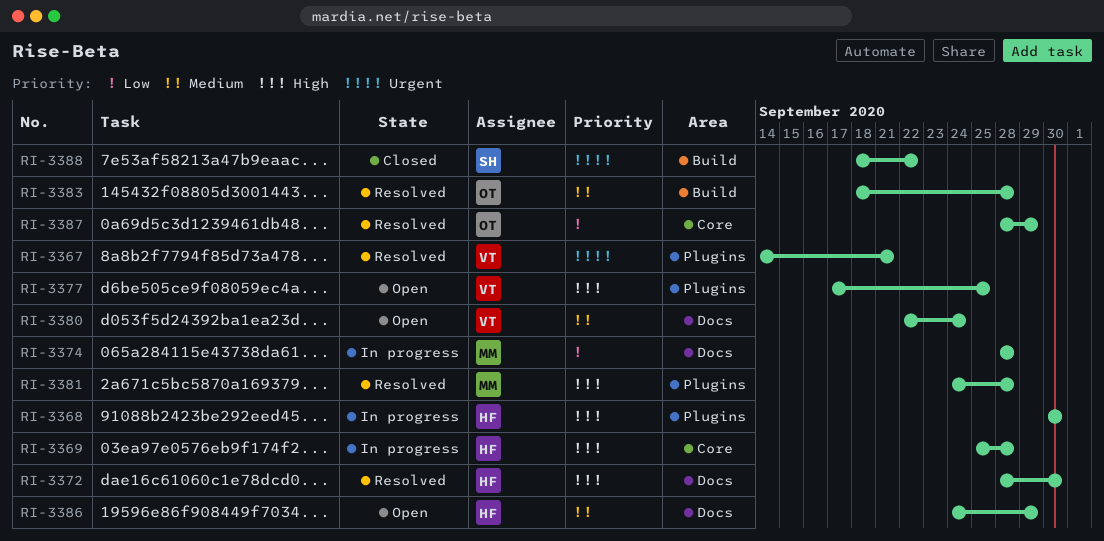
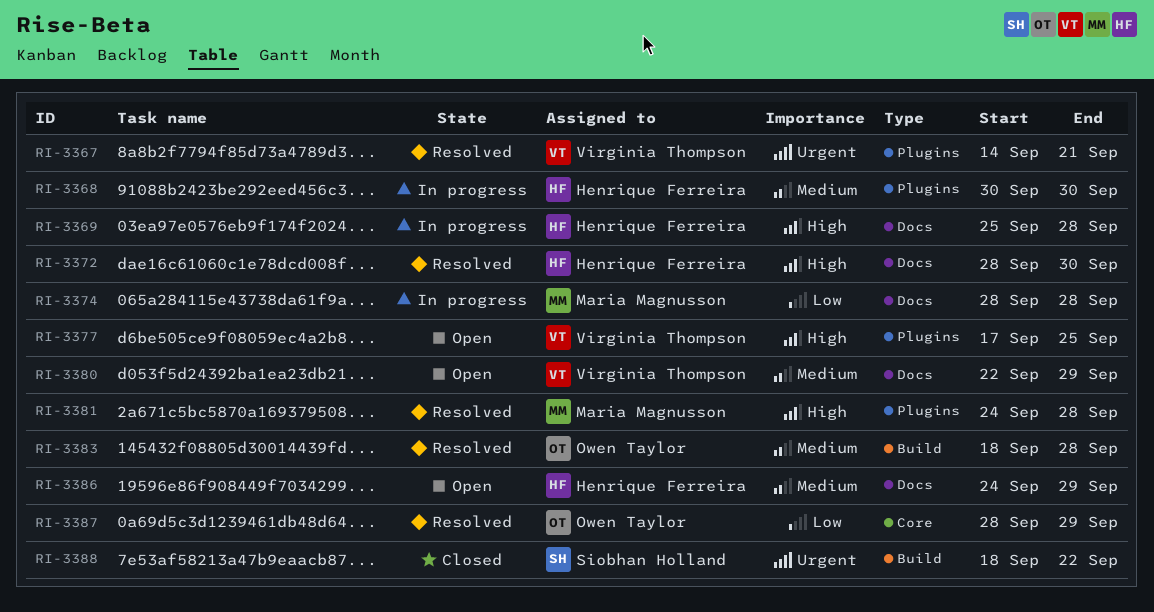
RI-3368, priority: High -> Medium
RI-3369, label: Core -> Docs
RI-3380, due: Sep 24 -> Sep 29

